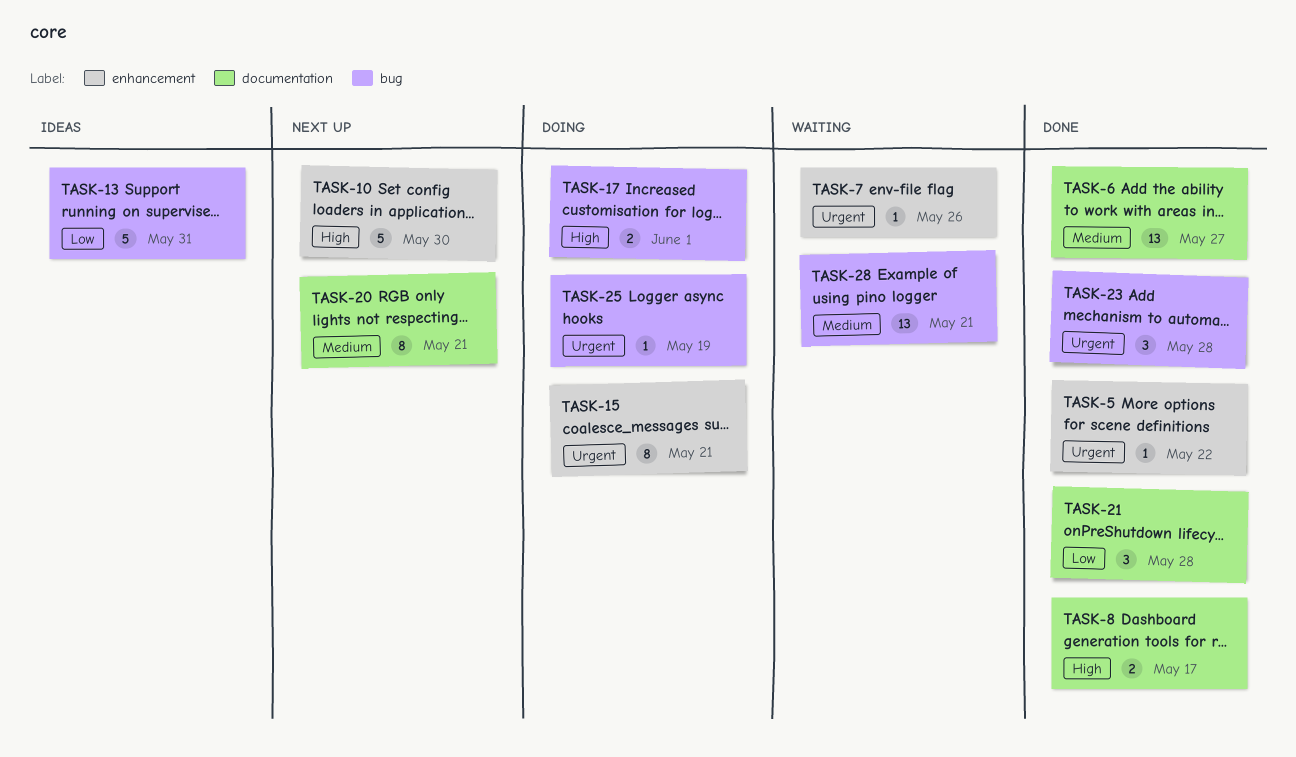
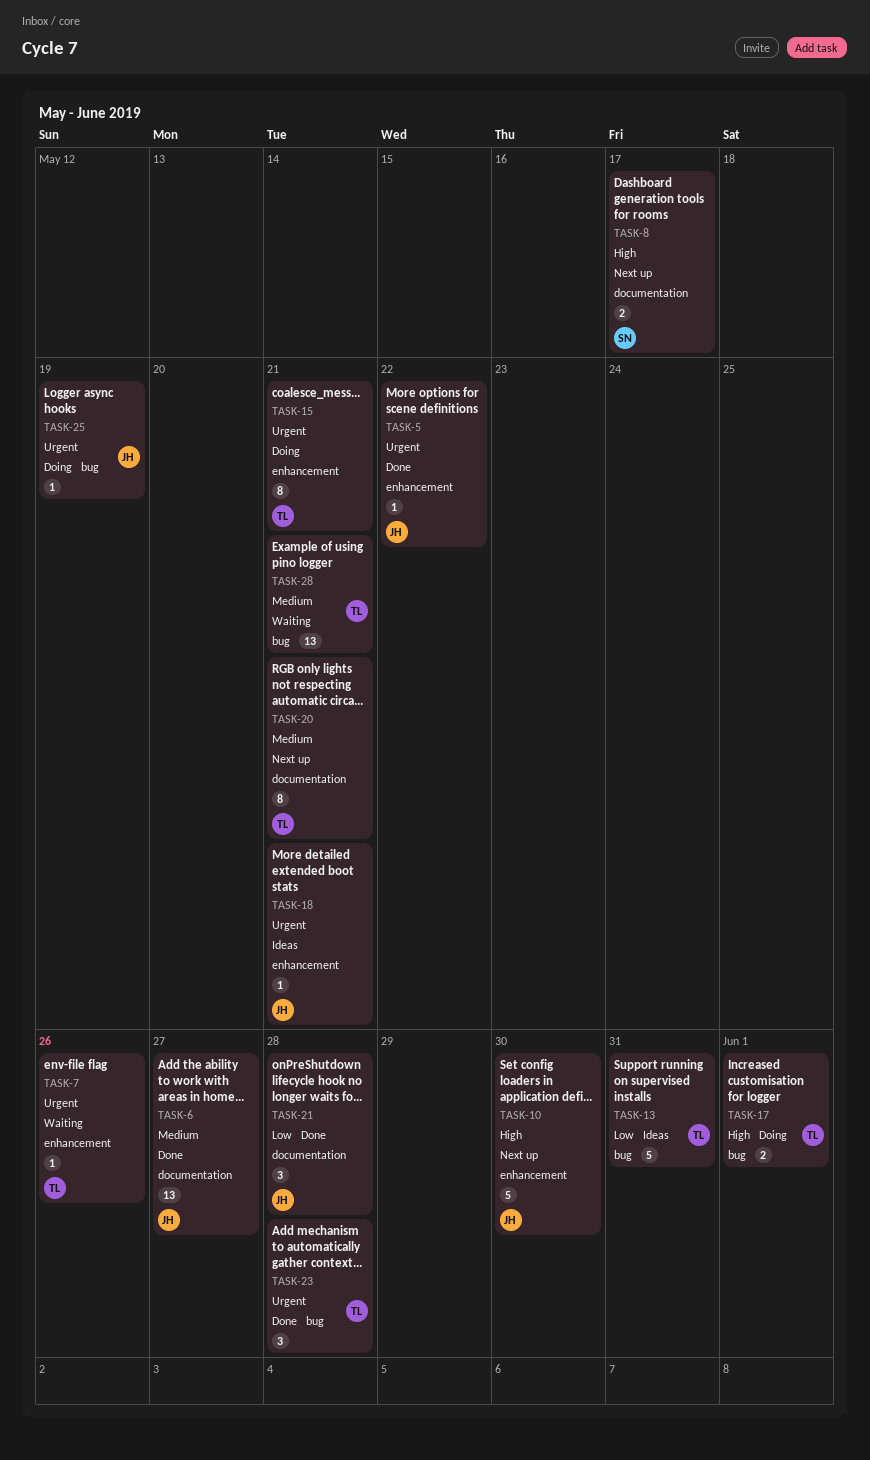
TASK-8, status: Done -> Next up
TASK-18: none -> present

